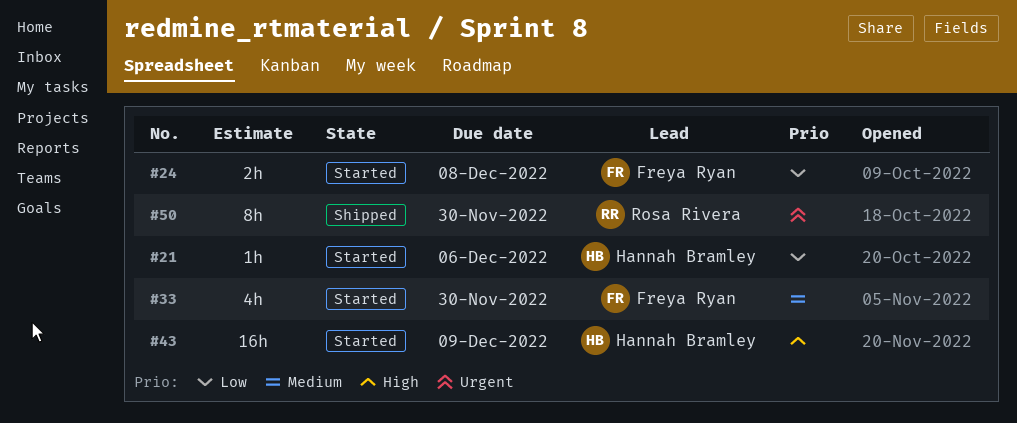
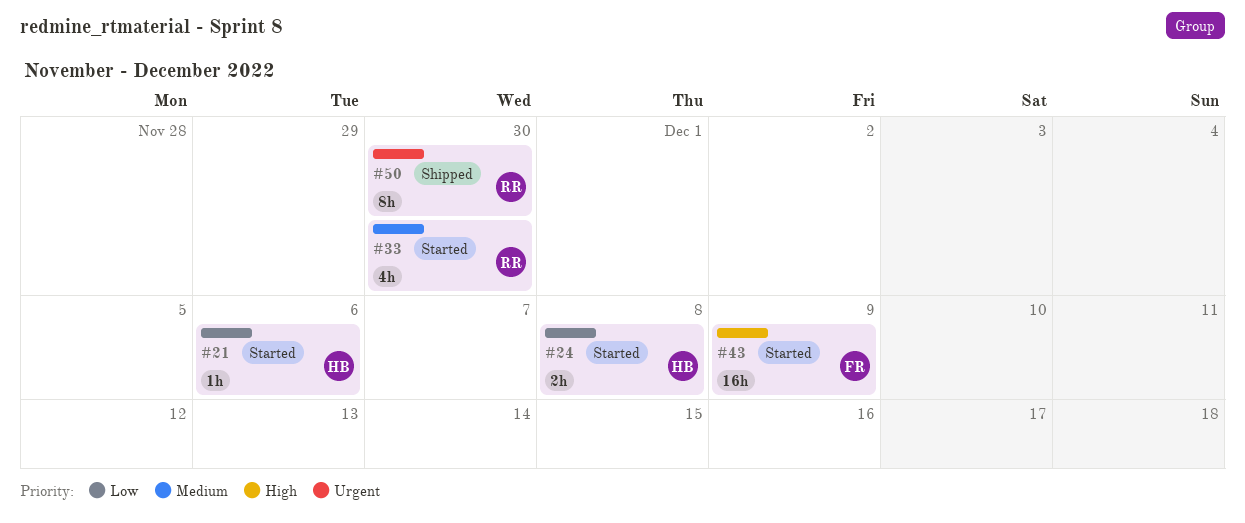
#24, owner: Freya Ryan -> Hannah Bramley
#33, owner: Freya Ryan -> Rosa Rivera
#43, owner: Hannah Bramley -> Freya Ryan

